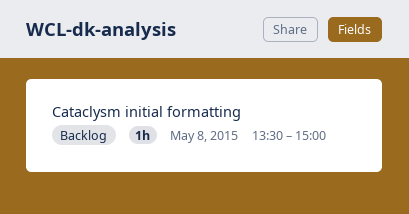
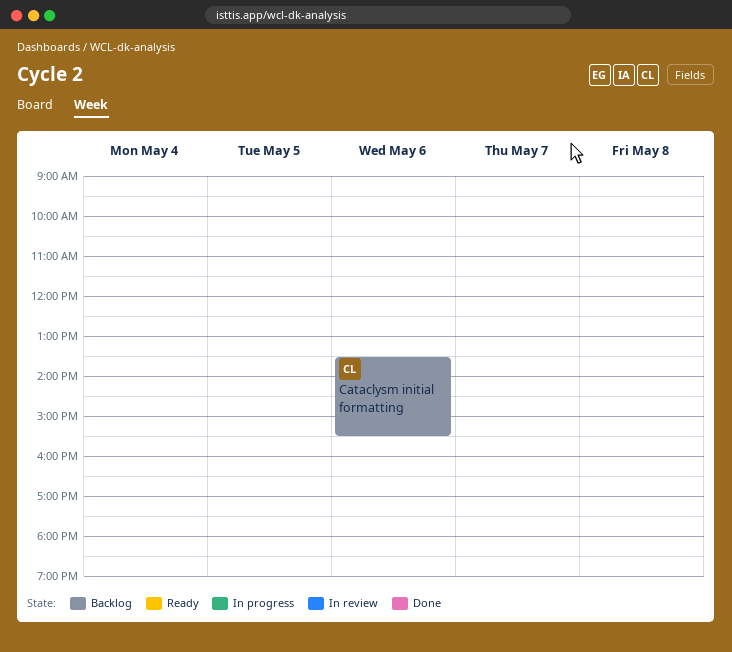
Cataclysm initial formatting, day: May 8 -> May 6
Cataclysm initial formatting, ends: 15:00 -> 15:30

